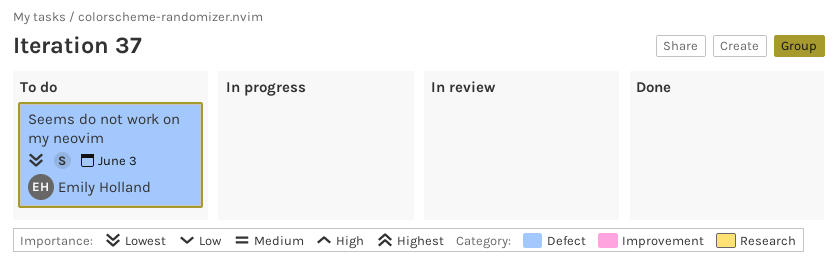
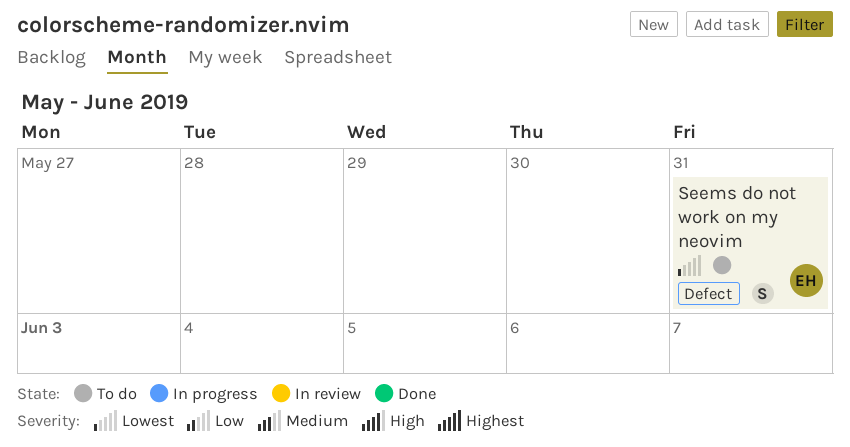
Seems do not work on my neovim, due: Jun 3 -> May 31

